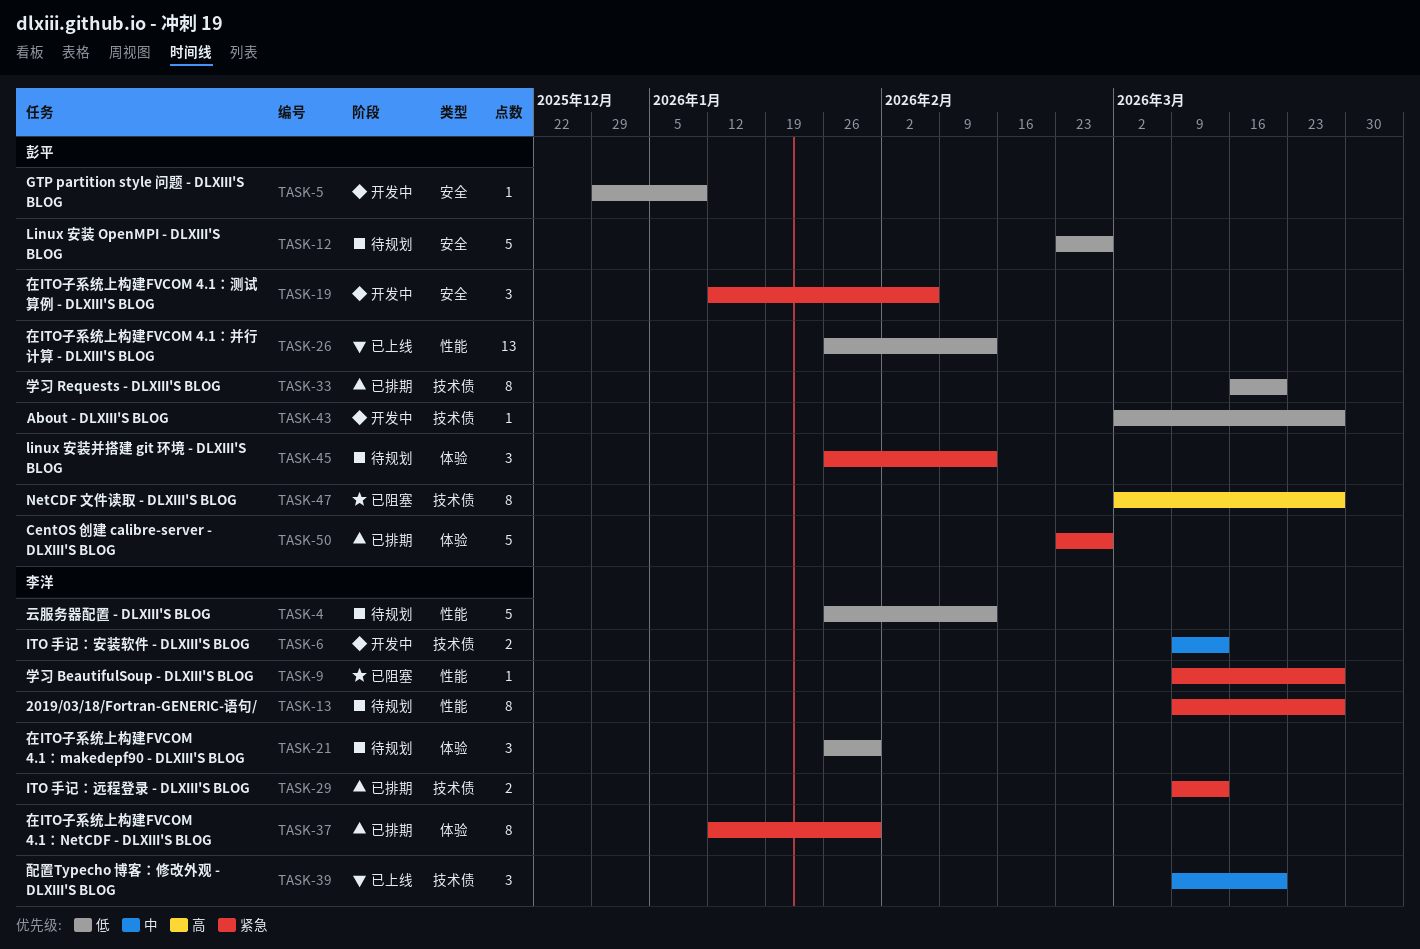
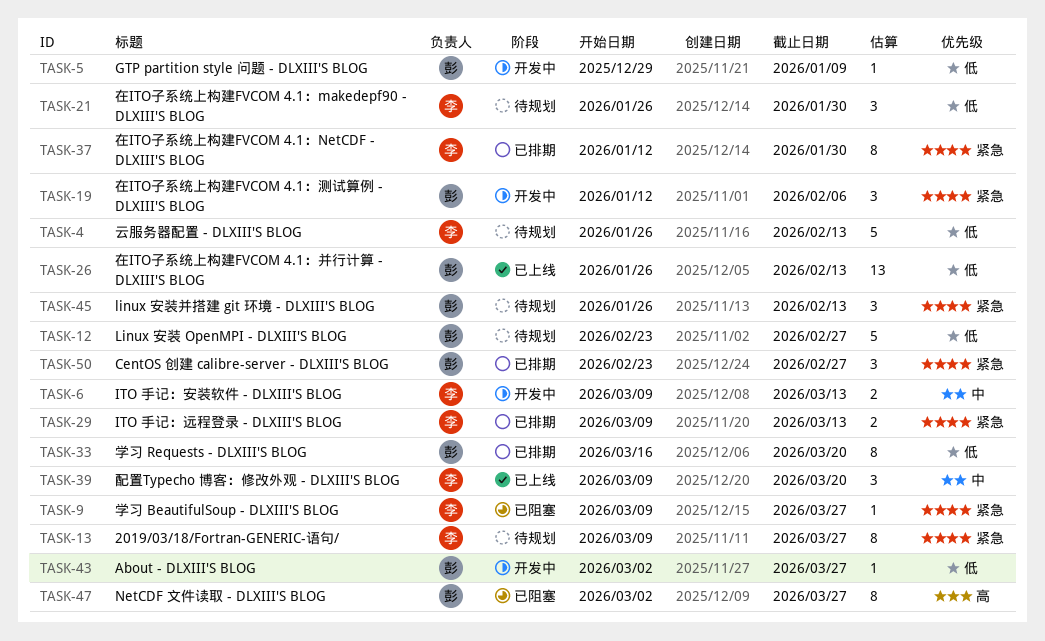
TASK-50, estimate: 5 -> 3

